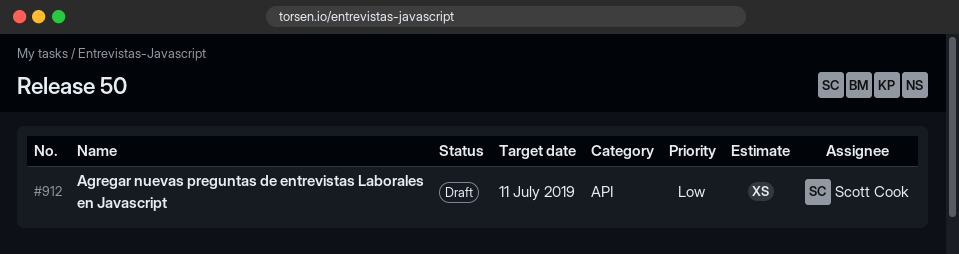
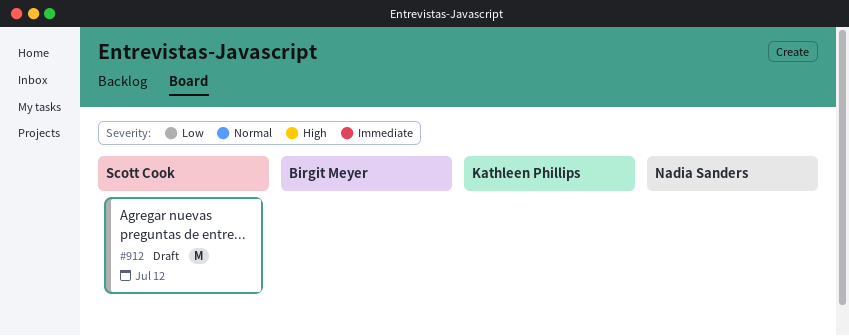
#912, estimate: XS -> M
#912, due: Jul 11 -> Jul 12

